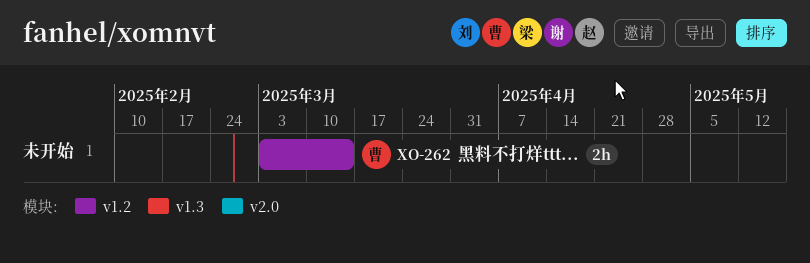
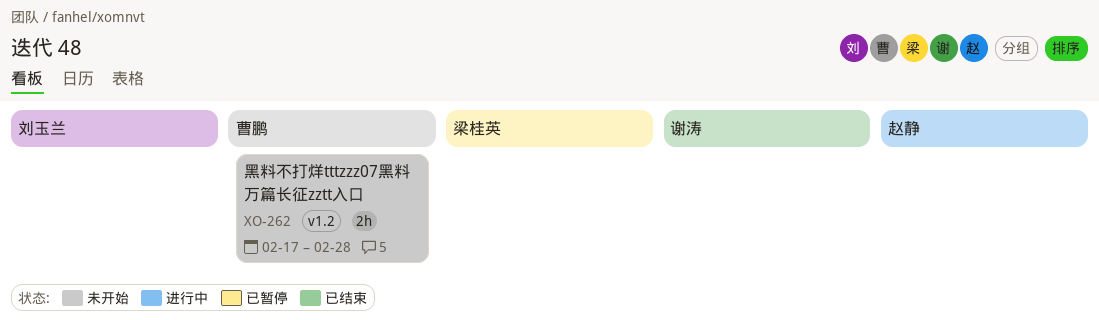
XO-262, start: Mar 3 -> Feb 17
XO-262, due: Mar 14 -> Feb 28

